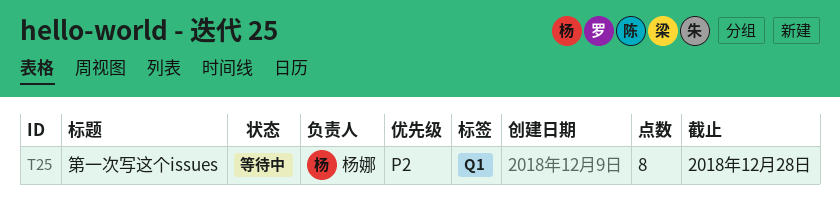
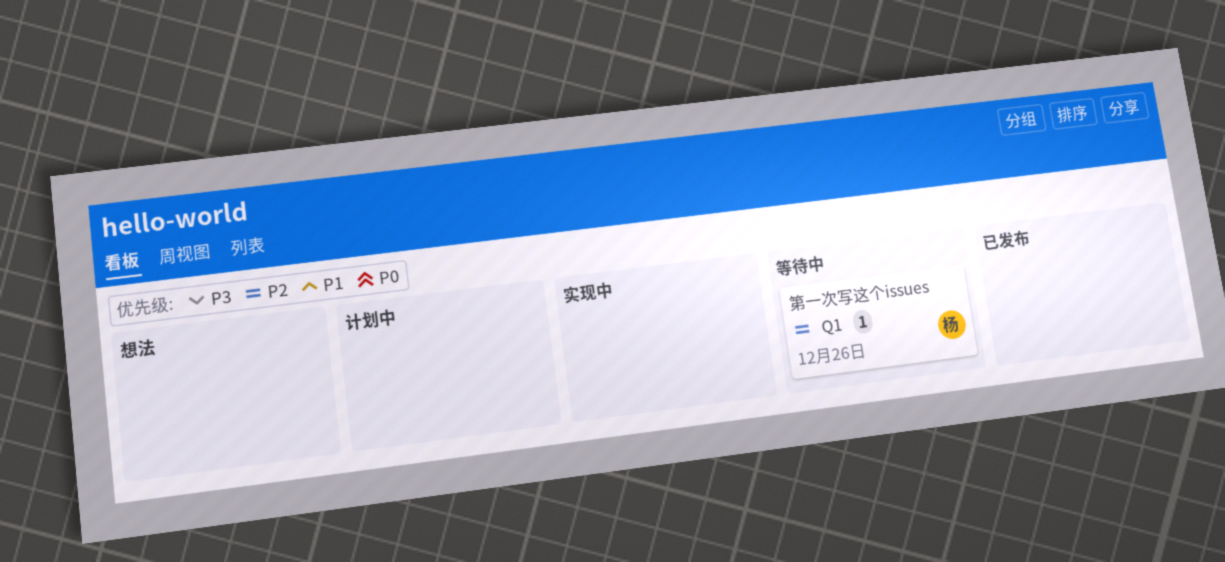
第一次写这个issues, estimate: 8 -> 1
第一次写这个issues, due: Dec 28 -> Dec 26

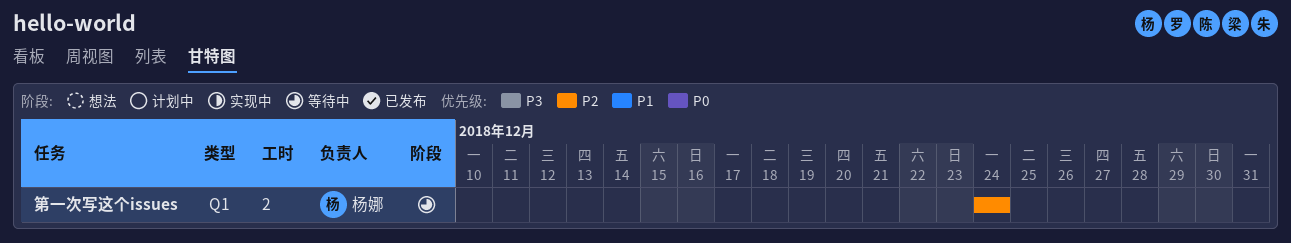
第一次写这个issues, estimate: 1 -> 2
第一次写这个issues, due: Dec 26 -> Dec 24

